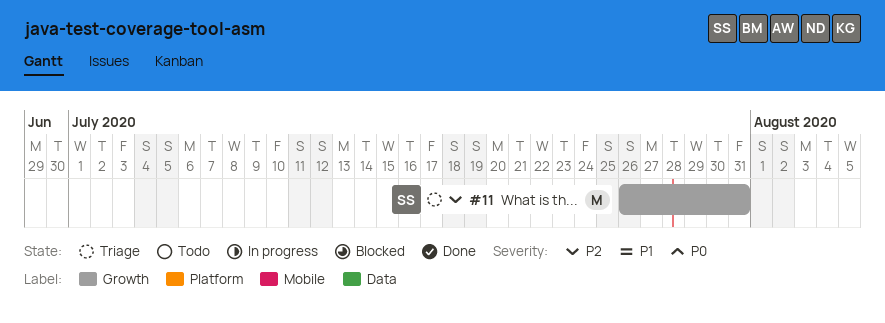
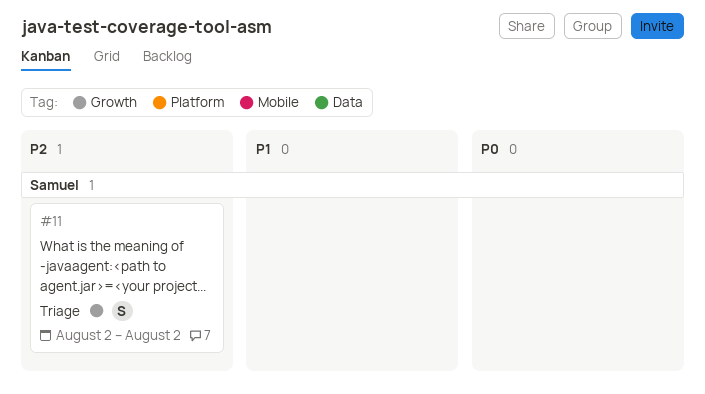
#11, estimate: M -> S
#11, start: Jul 26 -> Aug 2
#11, due: Jul 31 -> Aug 2

